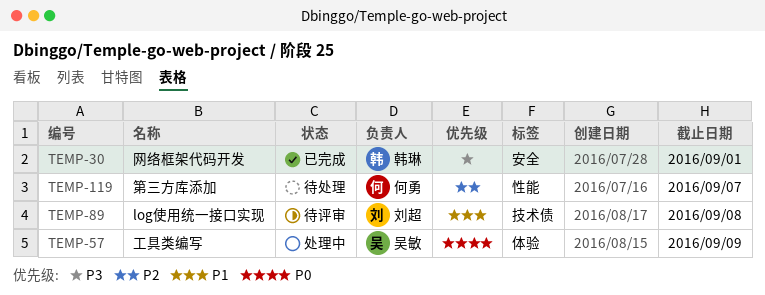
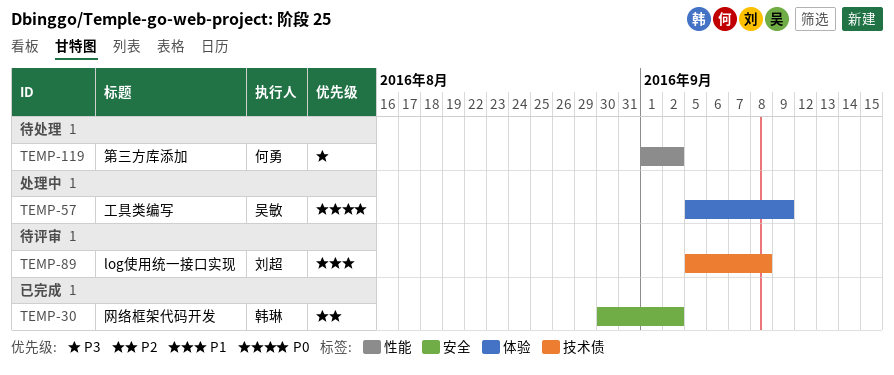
TEMP-30, priority: P3 -> P2
TEMP-30, due: Sep 1 -> Sep 2
TEMP-119, priority: P2 -> P3
TEMP-119, due: Sep 7 -> Sep 2

